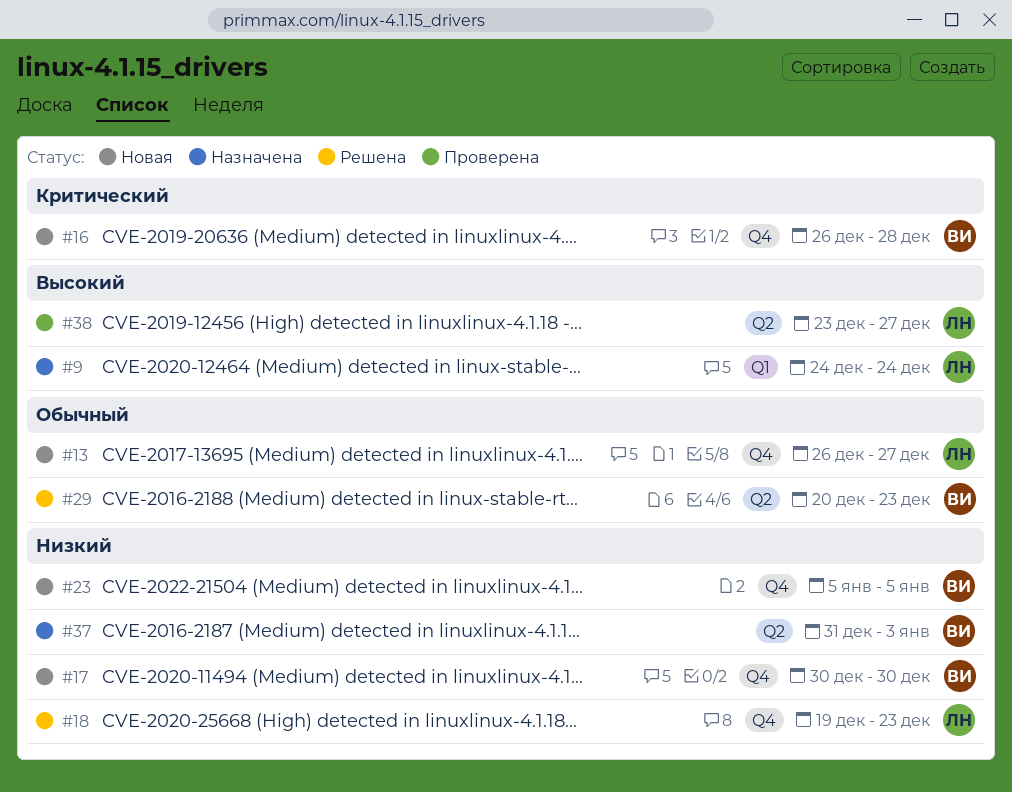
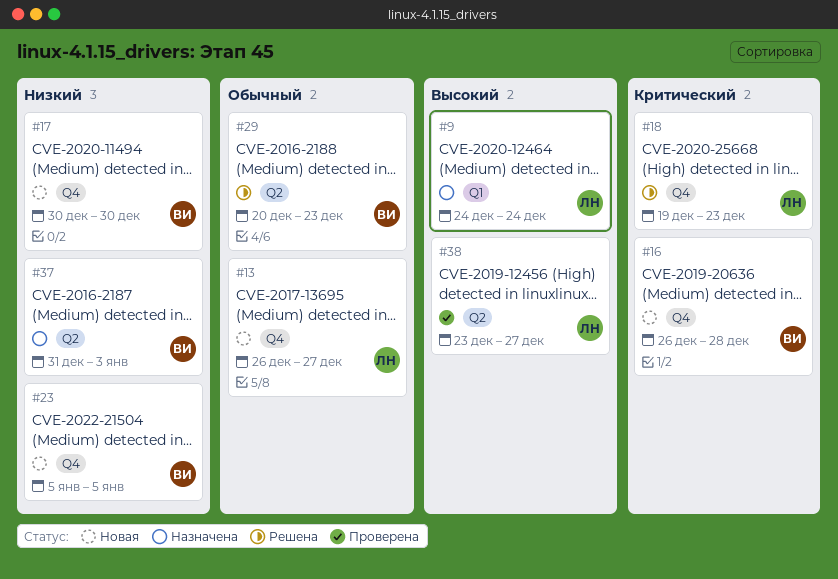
#18, priority: Низкий -> Критический

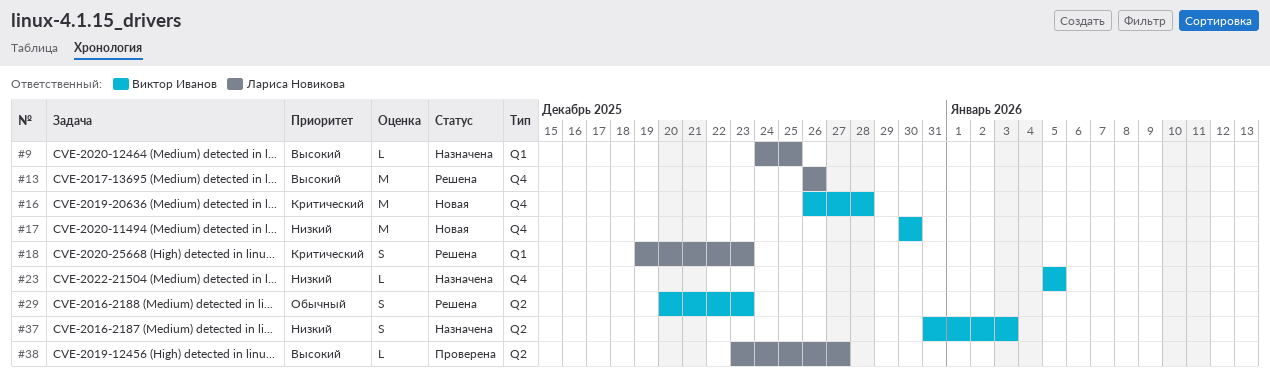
#9, due: Dec 24 -> Dec 25
#13, status: Новая -> Решена
#13, priority: Обычный -> Высокий
#13, due: Dec 27 -> Dec 26
#18, label: Q4 -> Q1
#23, status: Новая -> Назначена

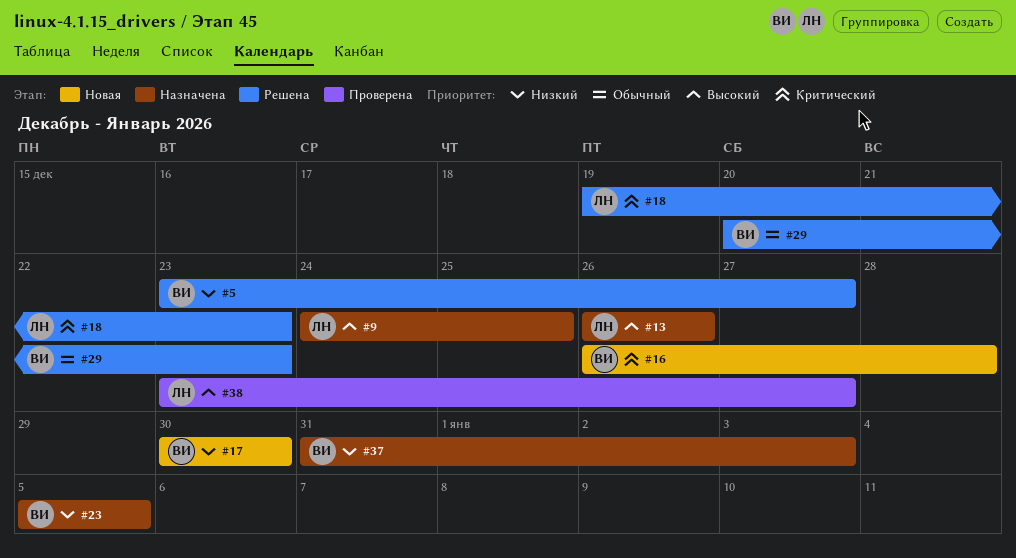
#5: none -> present
#13, status: Решена -> Назначена

